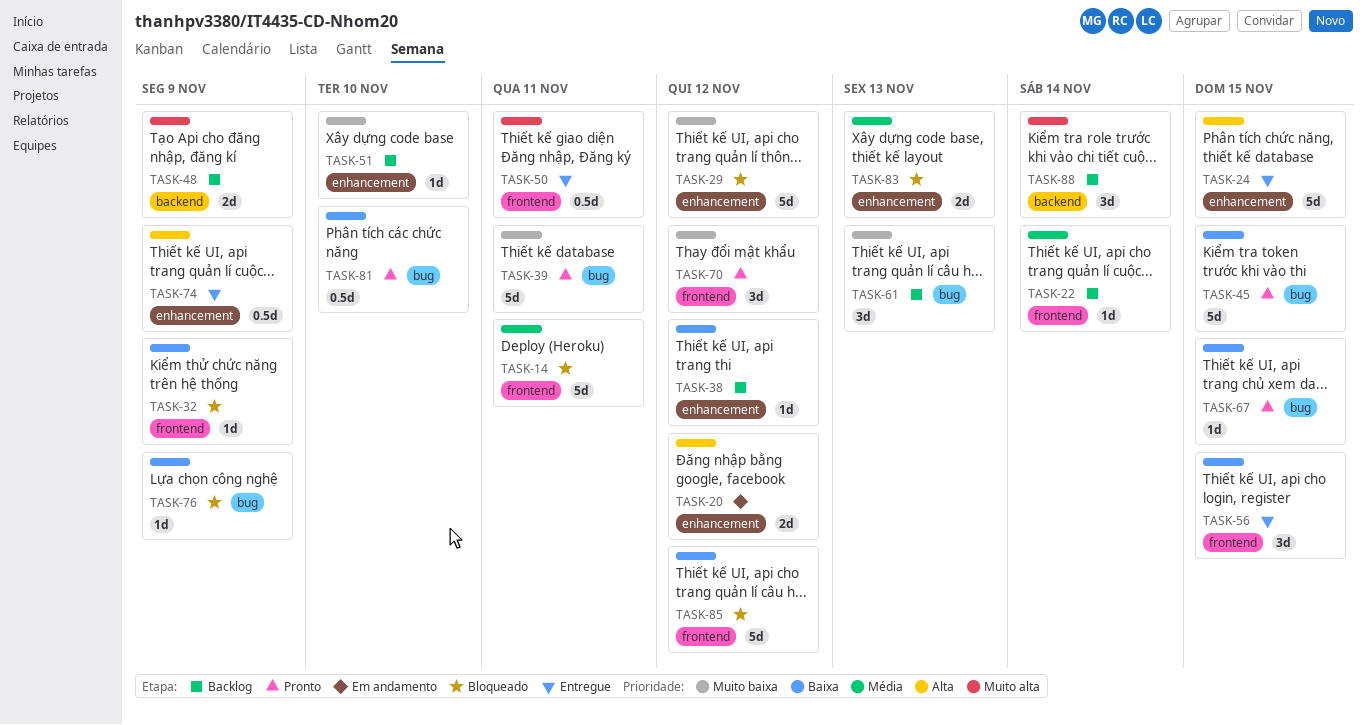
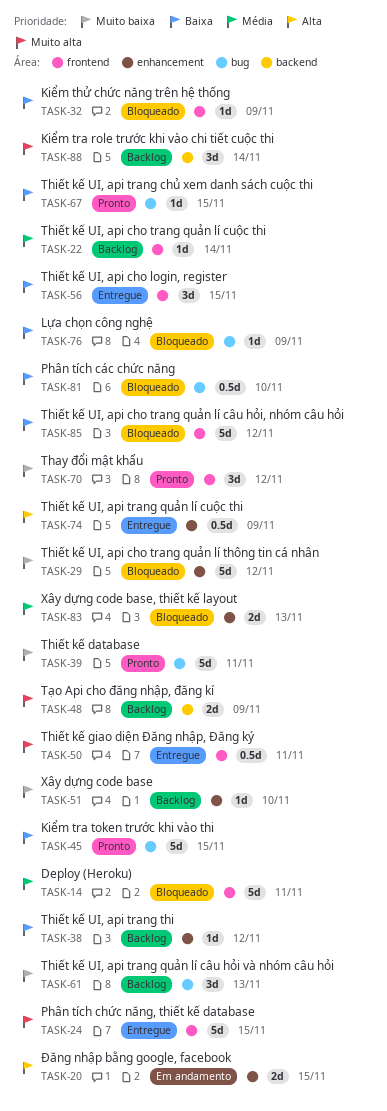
TASK-20, due: Nov 12 -> Nov 15
TASK-24, priority: Alta -> Muito alta
TASK-24, label: enhancement -> frontend
TASK-81, status: Pronto -> Bloqueado

